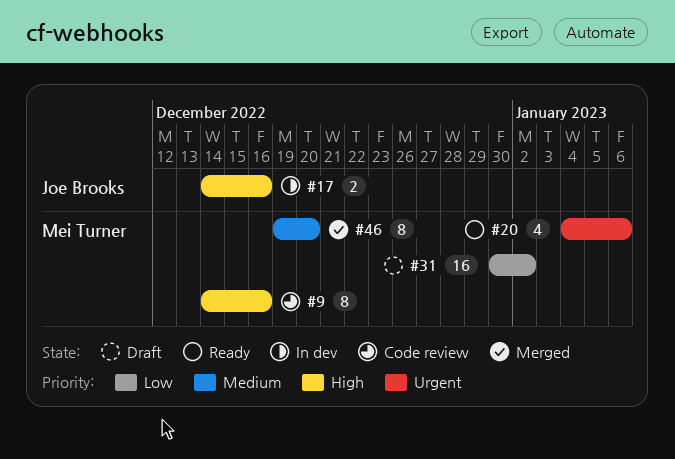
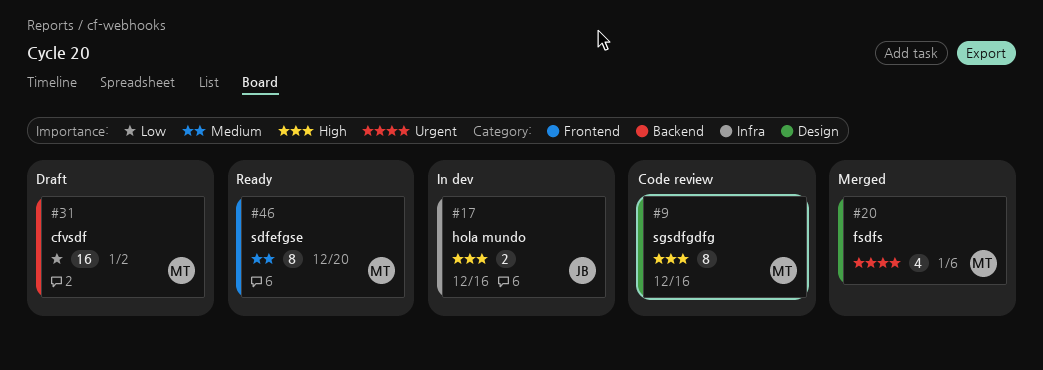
#20, status: Ready -> Merged
#46, status: Merged -> Ready

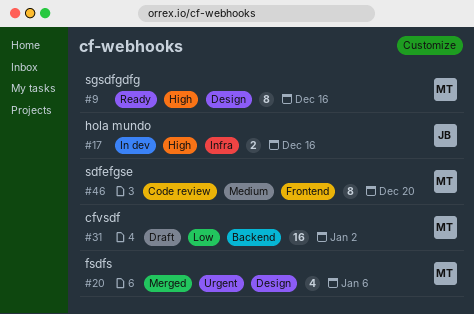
#9, status: Code review -> Ready
#46, status: Ready -> Code review

